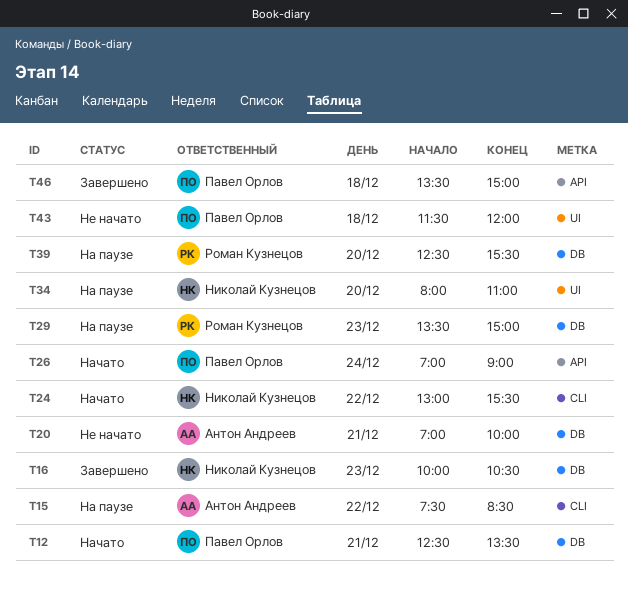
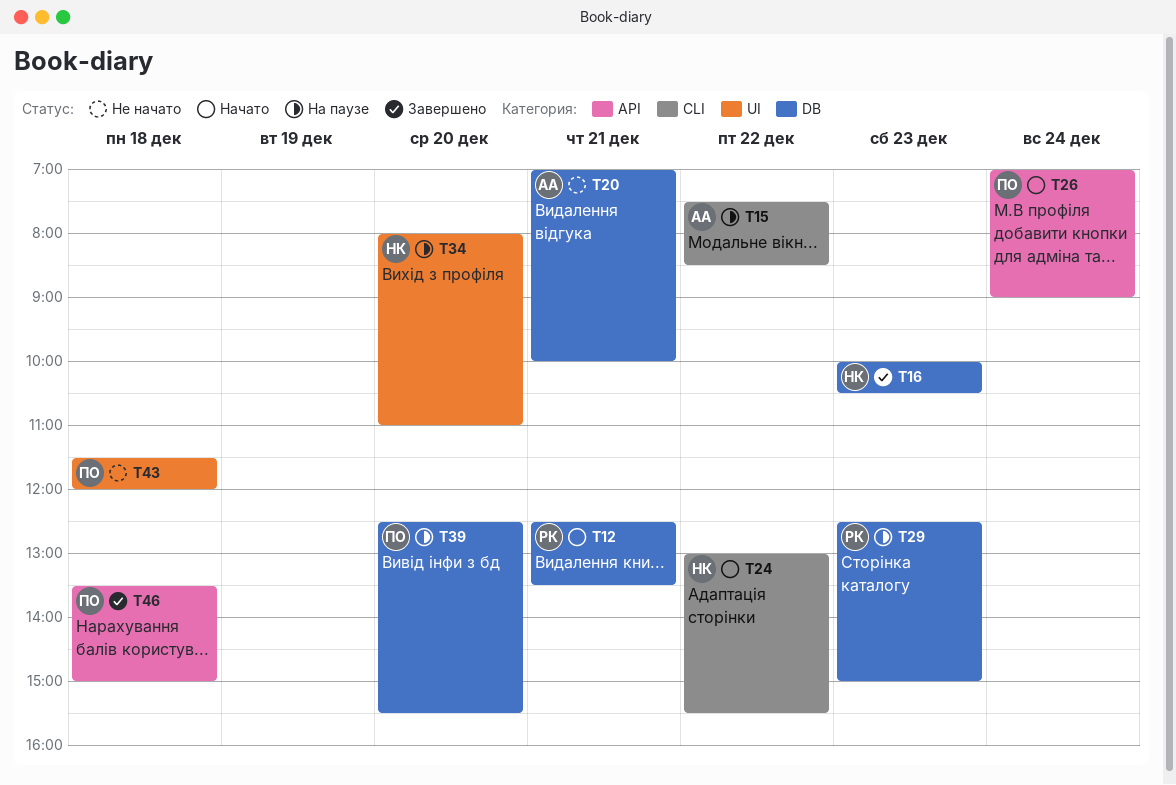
T12, owner: Павел Орлов -> Роман Кузнецов
T29, begins: 13:30 -> 12:30
T39, owner: Роман Кузнецов -> Павел Орлов

